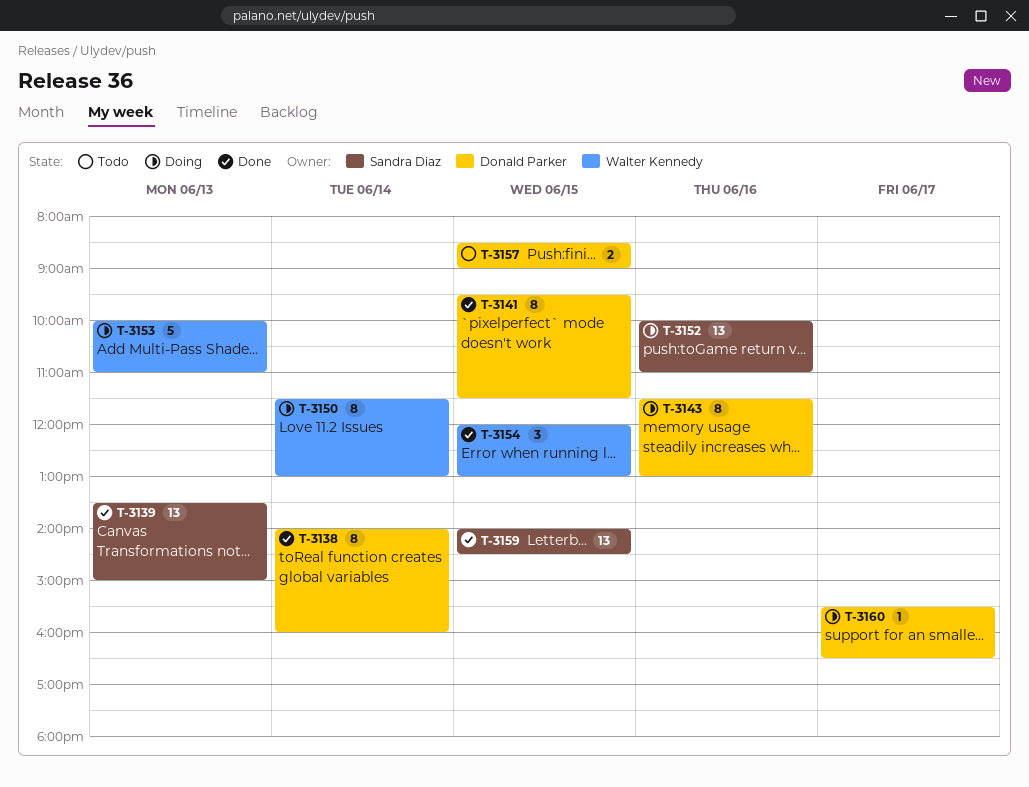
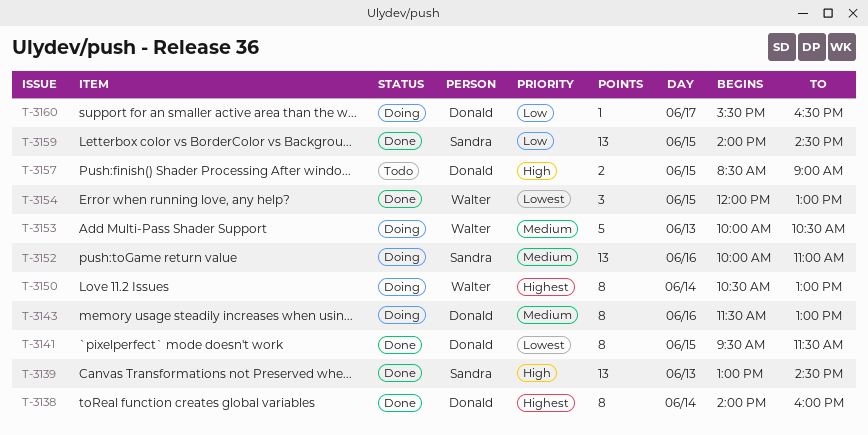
T-3139, begins: 13:30 -> 13:00
T-3139, ends: 15:00 -> 14:30
T-3150, begins: 11:30 -> 10:30
T-3153, ends: 11:00 -> 10:30

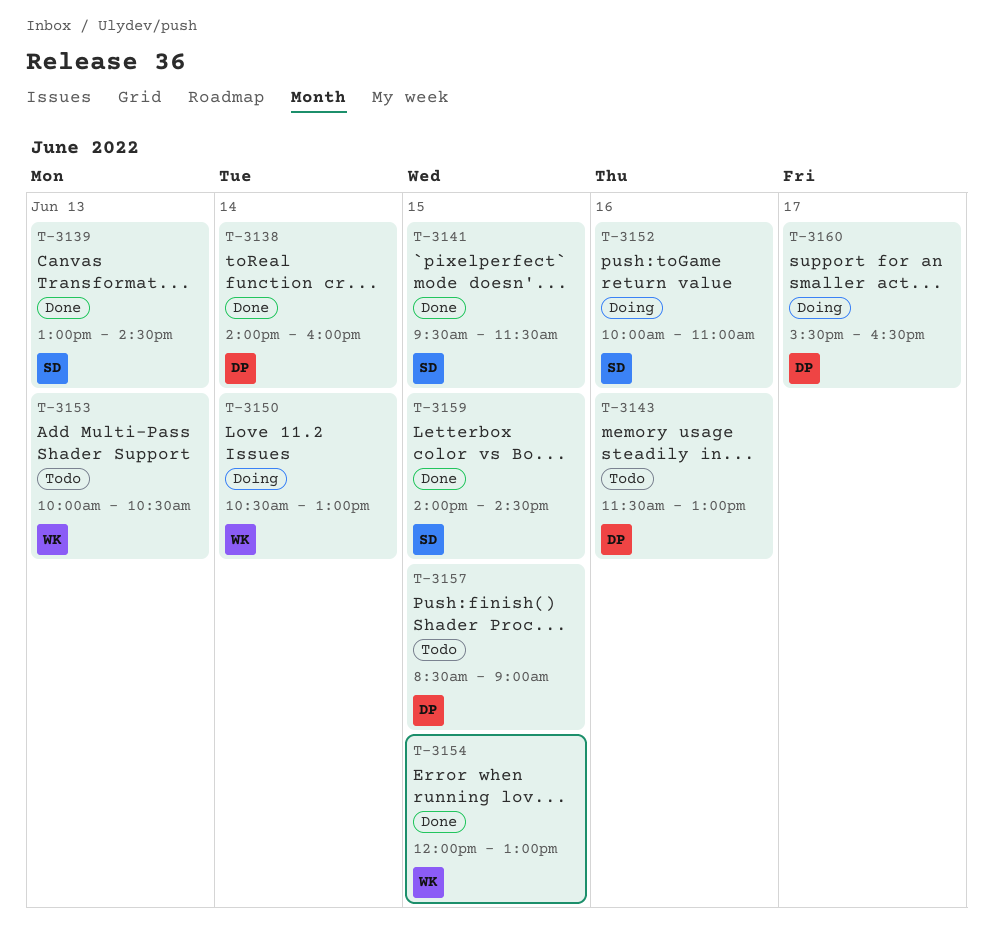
T-3141, owner: Donald -> Sandra
T-3143, status: Doing -> Todo
T-3153, status: Doing -> Todo

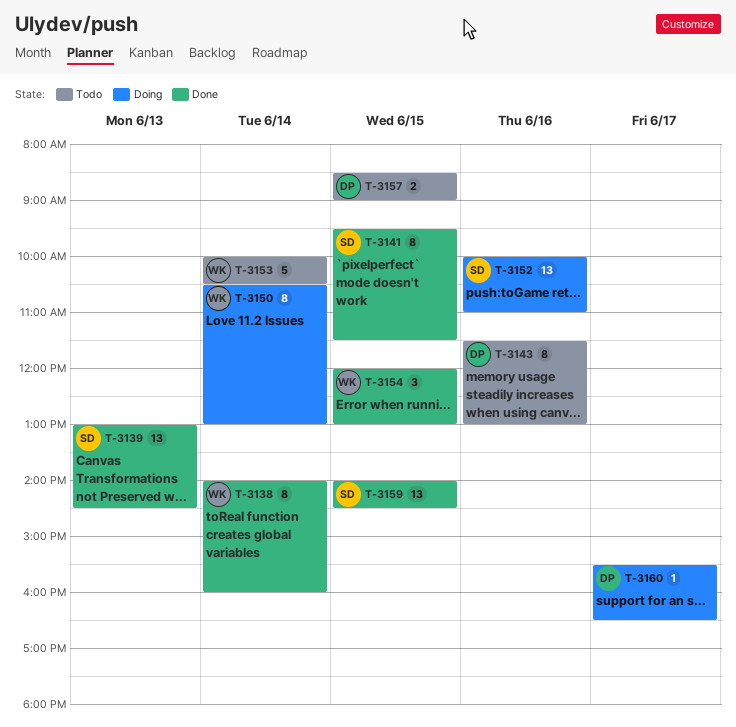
T-3138, owner: DP -> WK
T-3153, day: Jun 13 -> Jun 14

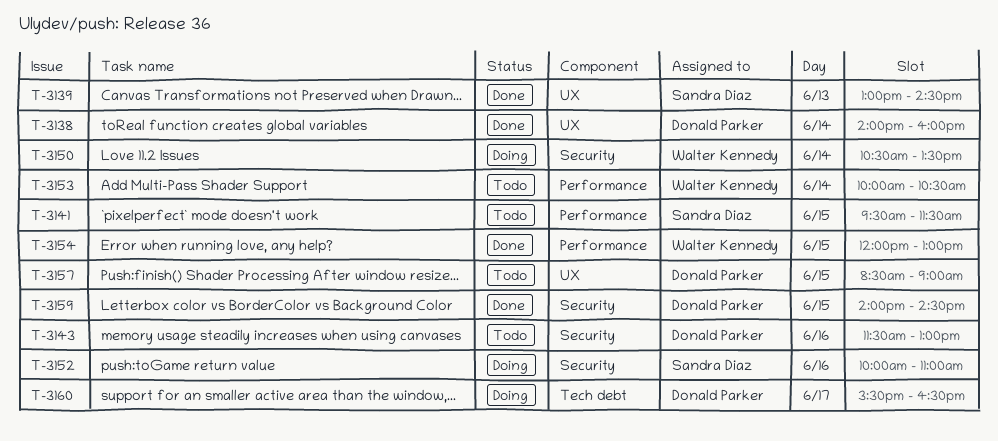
T-3138, owner: Walter Kennedy -> Donald Parker
T-3141, status: Done -> Todo
T-3150, ends: 13:00 -> 13:30
T-3159, owner: Sandra Diaz -> Donald Parker

